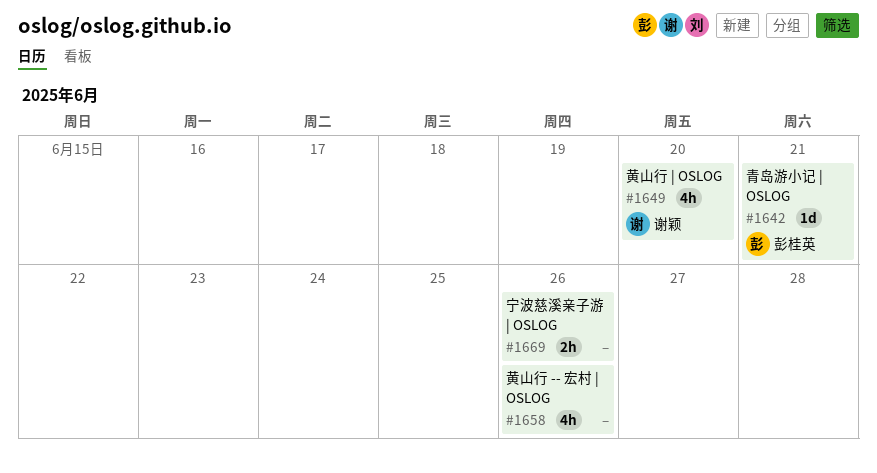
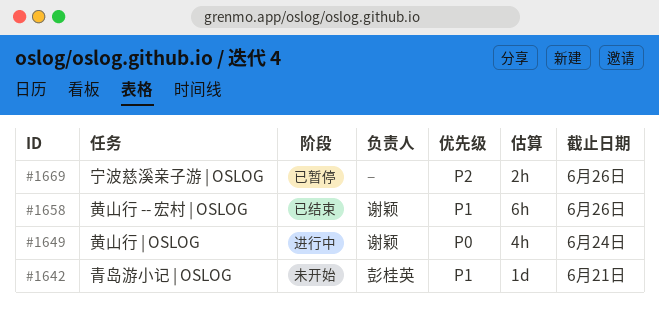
#1649, due: Jun 20 -> Jun 24
#1658, owner: none -> 谢颖
#1658, estimate: 4h -> 6h

